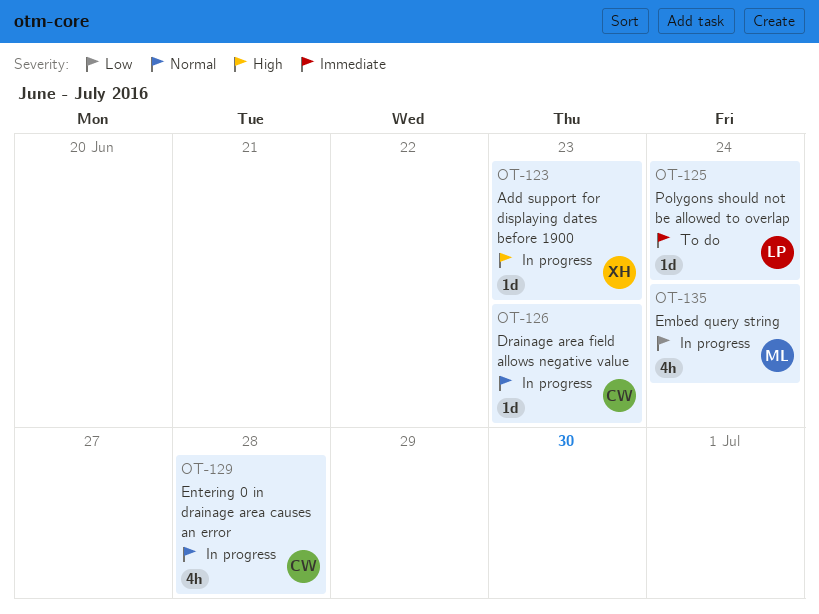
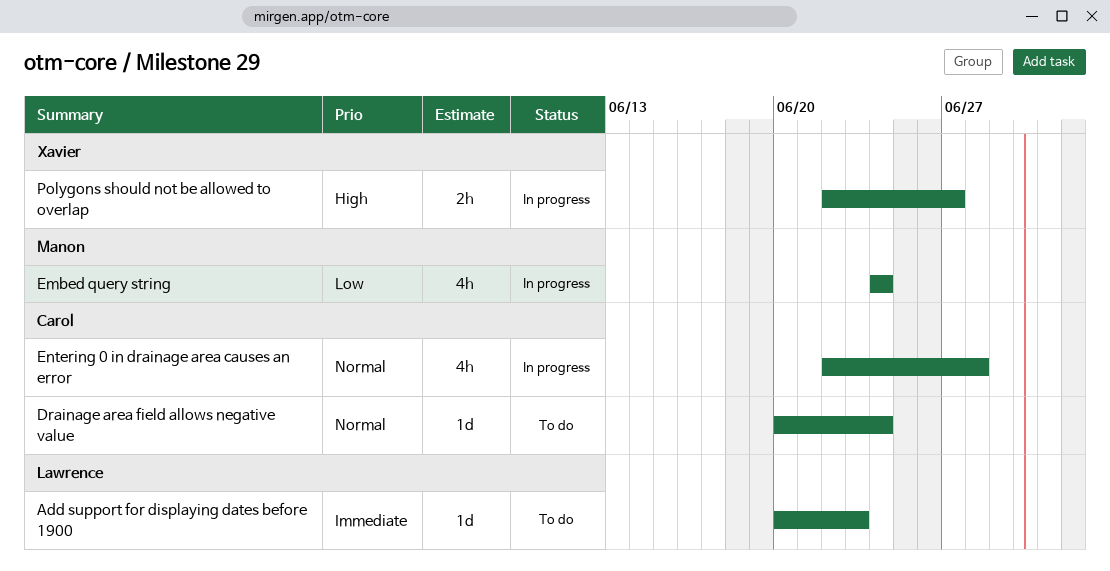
Add support for displaying dates before 1900, status: In progress -> To do
Add support for displaying dates before 1900, owner: Xavier -> Lawrence
Add support for displaying dates before 1900, priority: High -> Immediate
Drainage area field allows negative value, status: In progress -> To do
Drainage area field allows negative value, due: Jun 23 -> Jun 24
Polygons should not be allowed to overlap, status: To do -> In progress
Polygons should not be allowed to overlap, owner: Lawrence -> Xavier
Polygons should not be allowed to overlap, priority: Immediate -> High
Polygons should not be allowed to overlap, estimate: 1d -> 2h
Polygons should not be allowed to overlap, due: Jun 24 -> Jun 27

